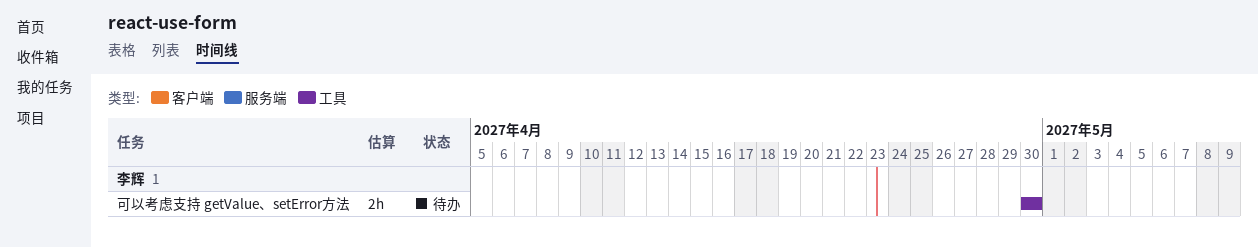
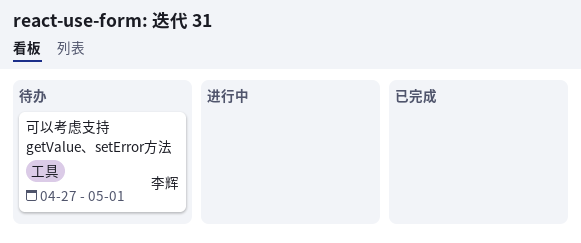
可以考虑支持 getValue、setError方法, start: Apr 30 -> Apr 27
可以考虑支持 getValue、setError方法, due: Apr 30 -> May 1

